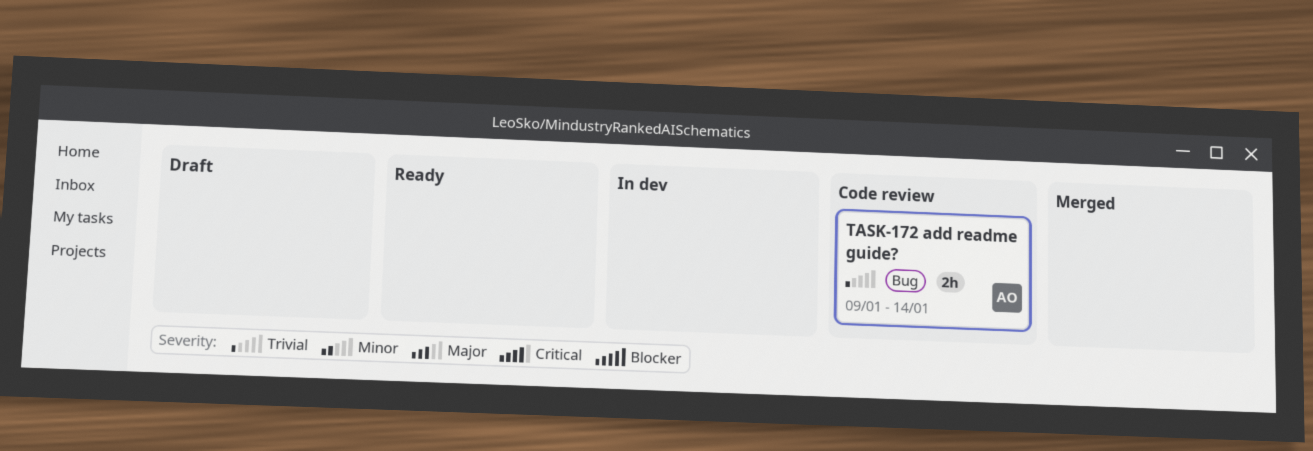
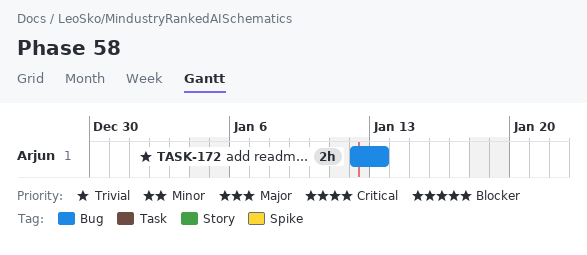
TASK-172, start: Jan 9 -> Jan 12
TASK-172, due: Jan 14 -> Jan 13

